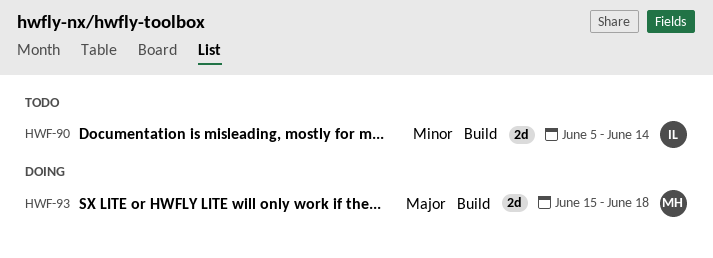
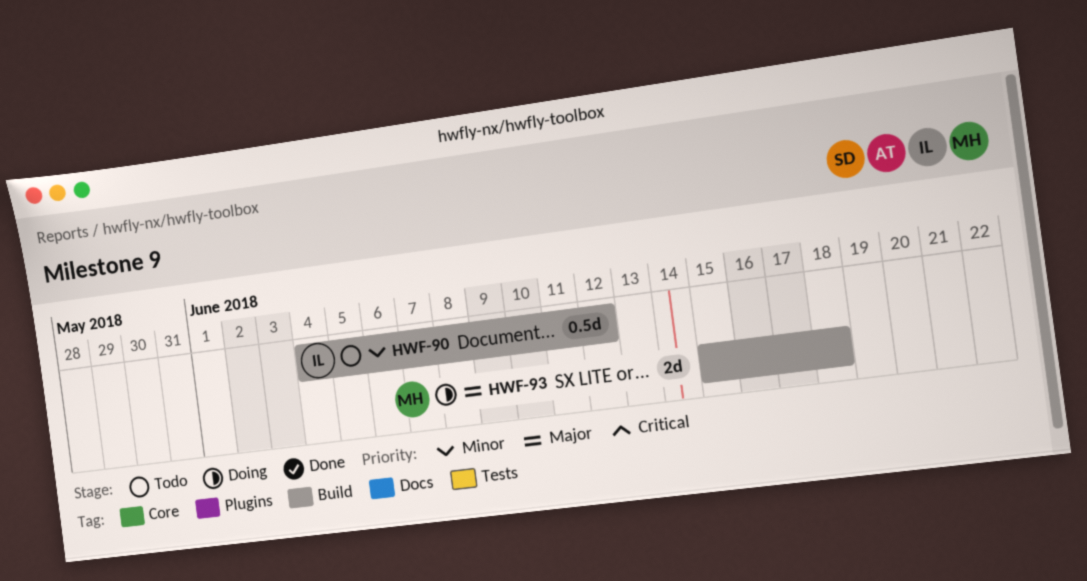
HWF-90, estimate: 2d -> 0.5d
HWF-90, start: Jun 5 -> Jun 4
HWF-90, due: Jun 14 -> Jun 12

